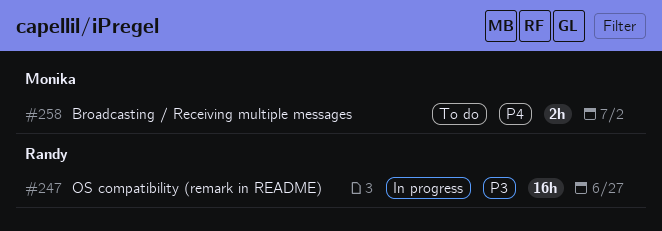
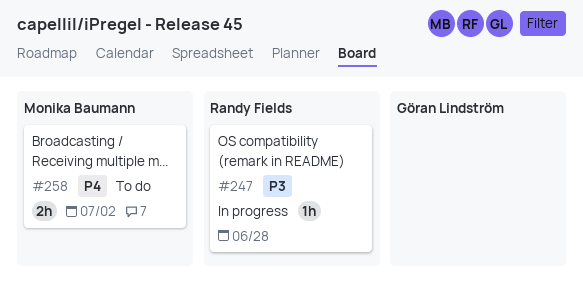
#247, estimate: 16h -> 1h
#247, due: Jun 27 -> Jun 28

